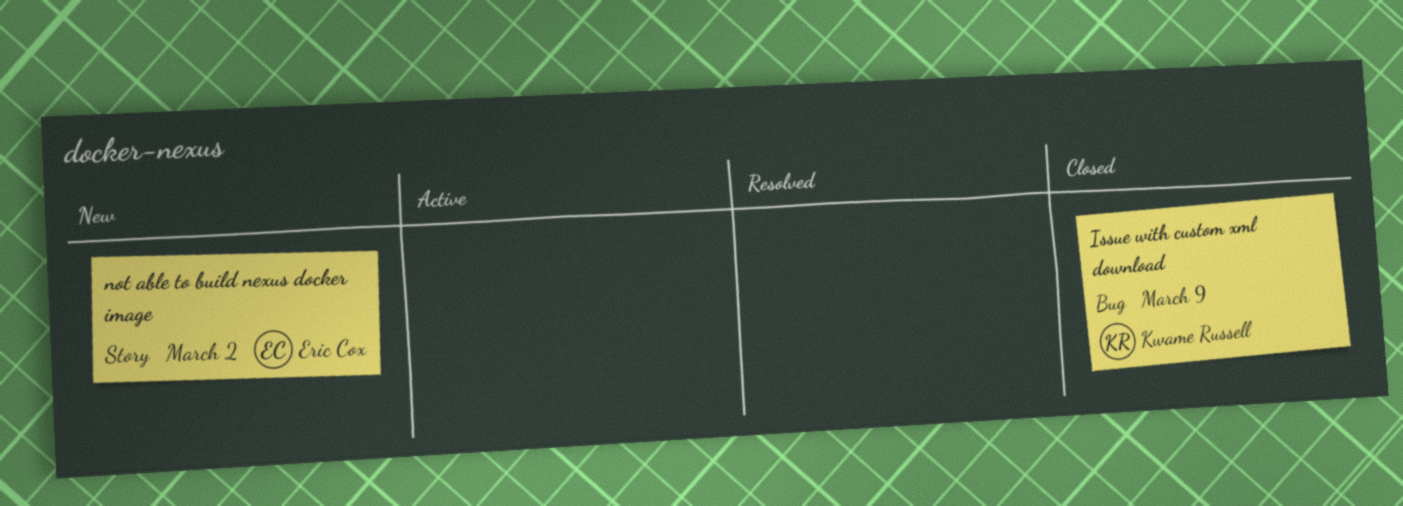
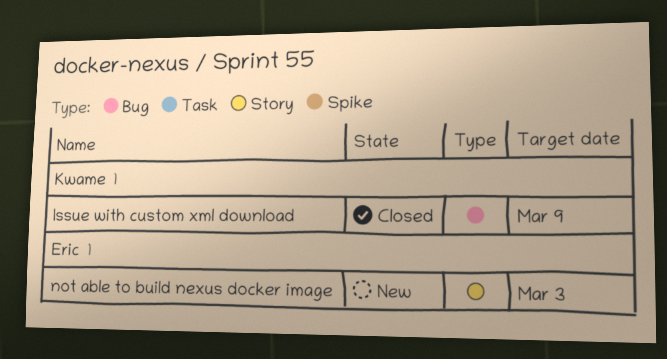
not able to build nexus docker image, due: Mar 2 -> Mar 3

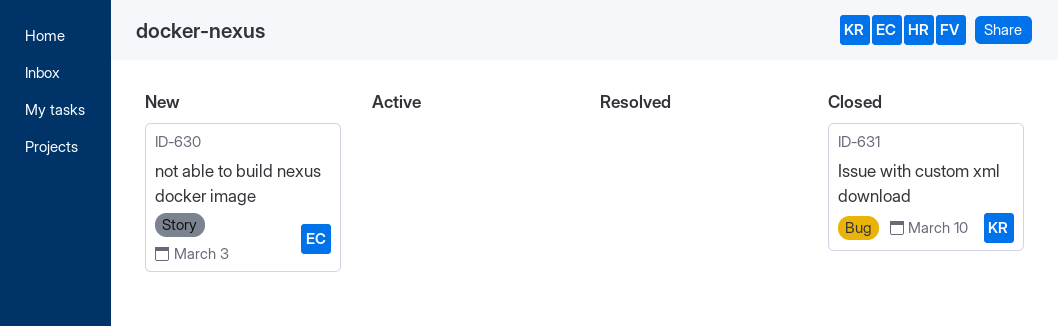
Issue with custom xml download, due: Mar 9 -> Mar 10

